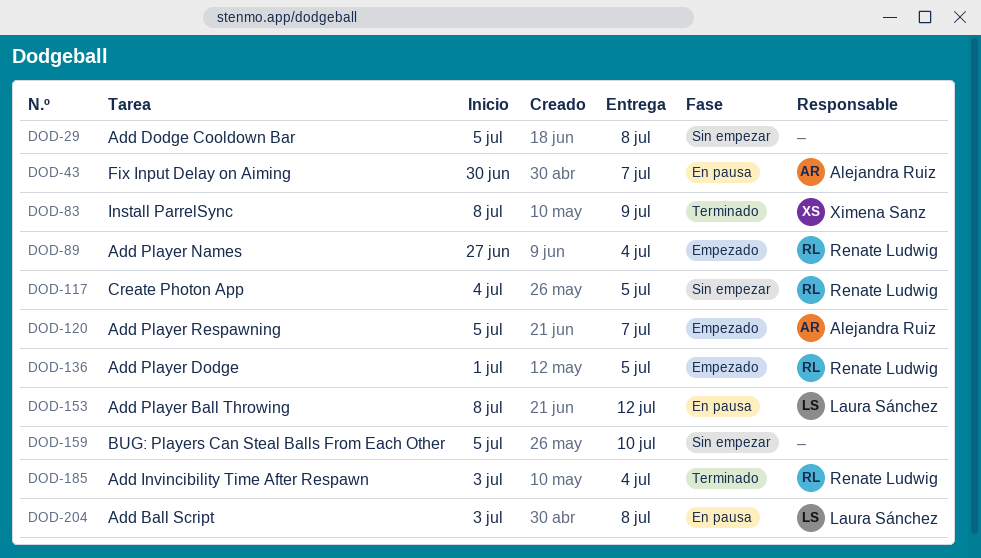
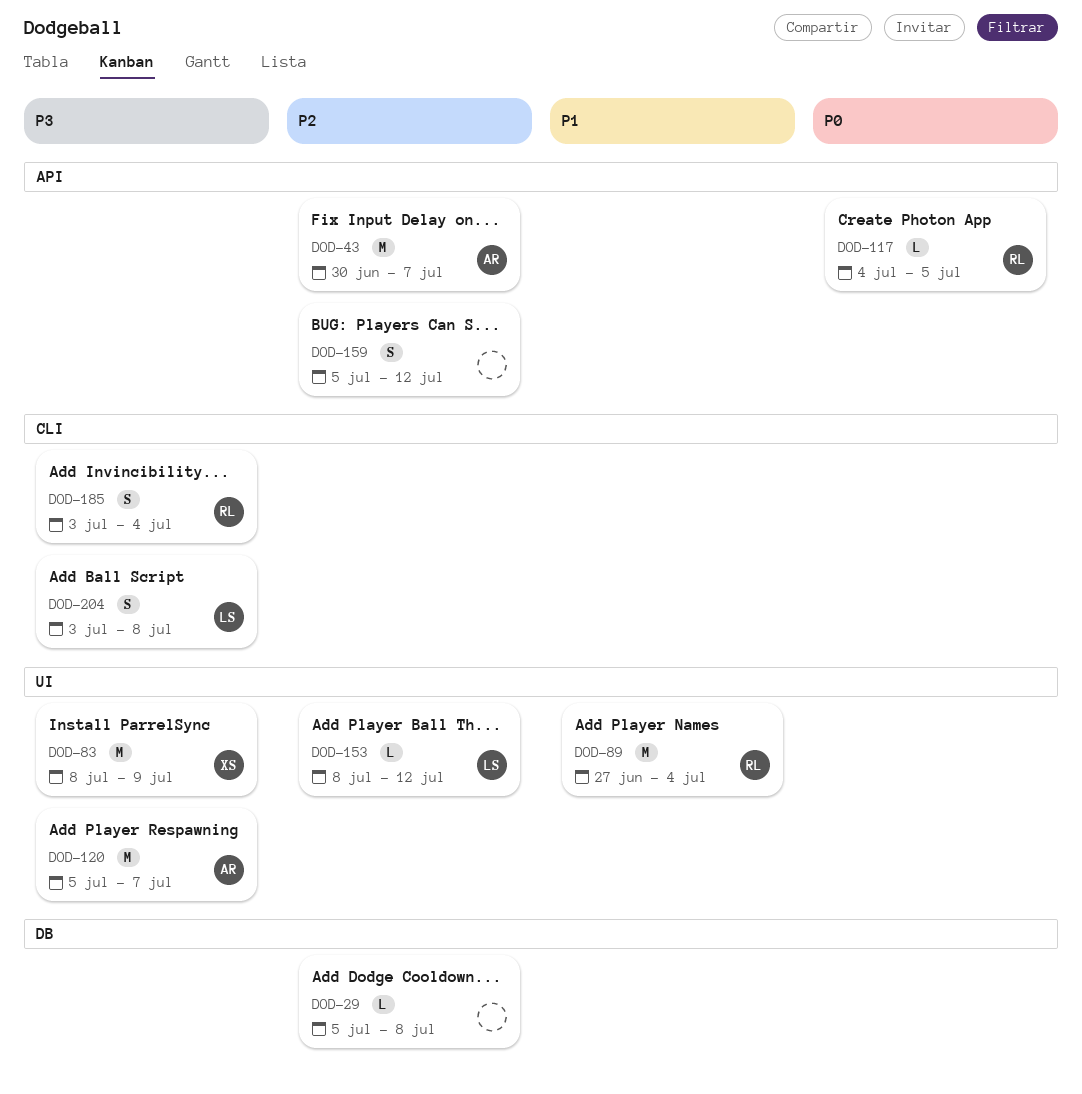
DOD-136: present -> none
DOD-159, due: Jul 10 -> Jul 12

